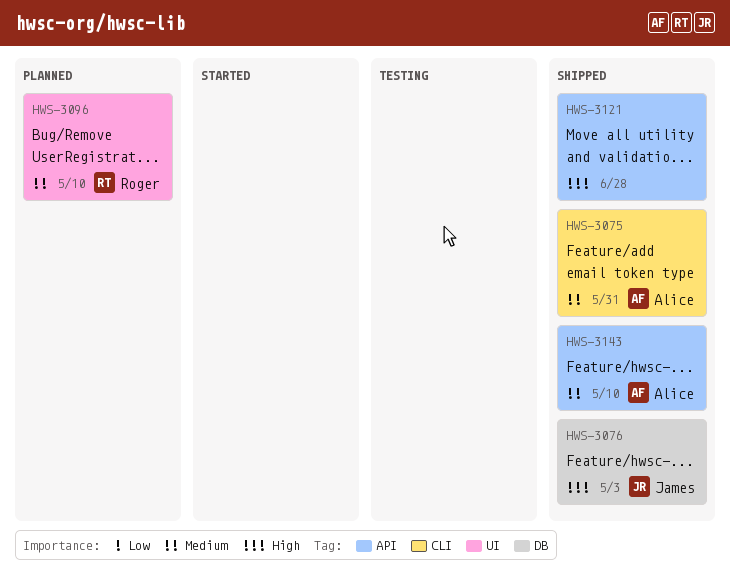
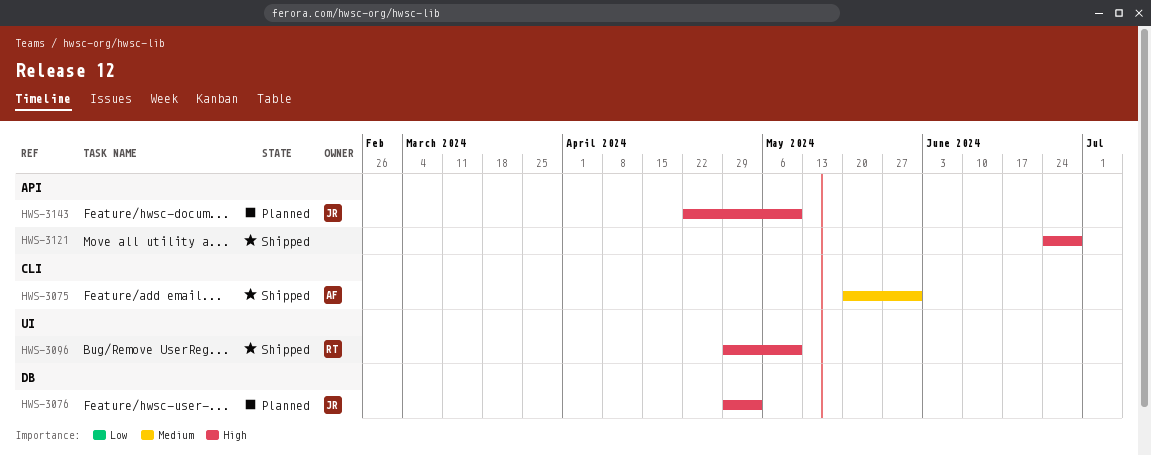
HWS-3076, status: Shipped -> Planned
HWS-3096, status: Planned -> Shipped
HWS-3096, priority: Medium -> High
HWS-3143, status: Shipped -> Planned
HWS-3143, owner: Alice -> James
HWS-3143, priority: Medium -> High

